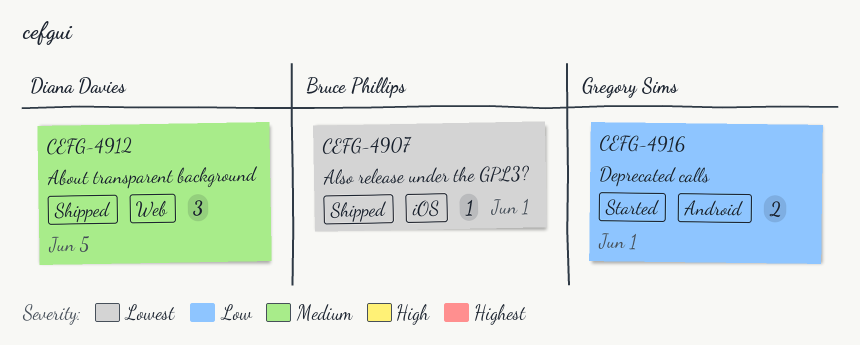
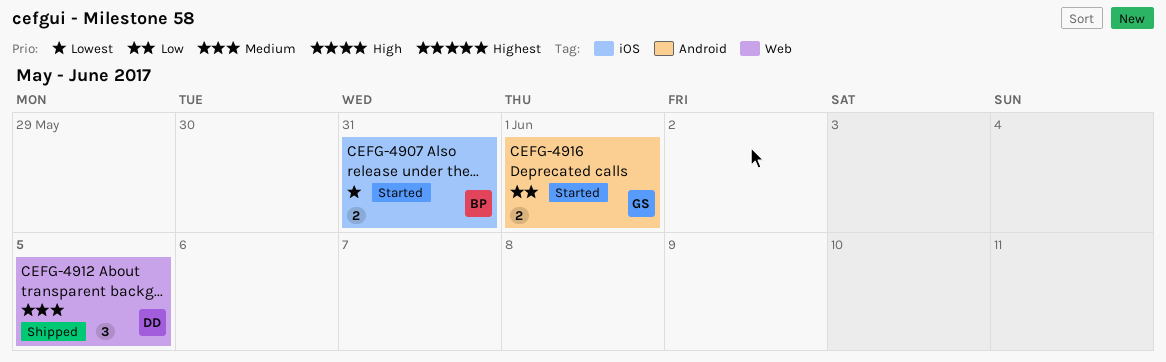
CEFG-4907, status: Shipped -> Started
CEFG-4907, estimate: 1 -> 2
CEFG-4907, due: Jun 1 -> May 31

